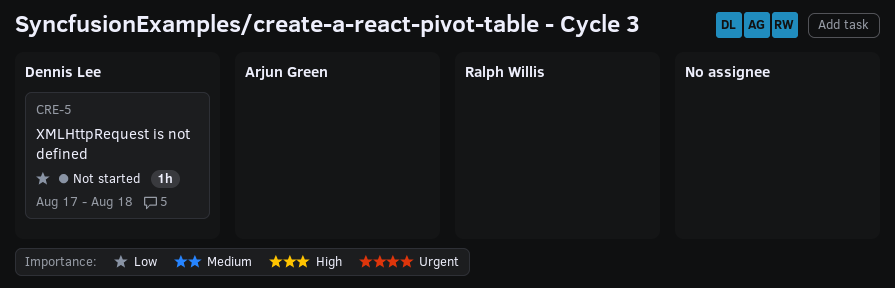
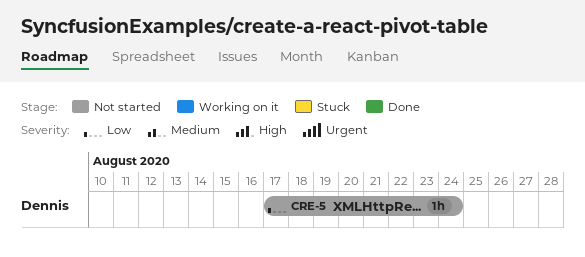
CRE-5, due: Aug 18 -> Aug 24

